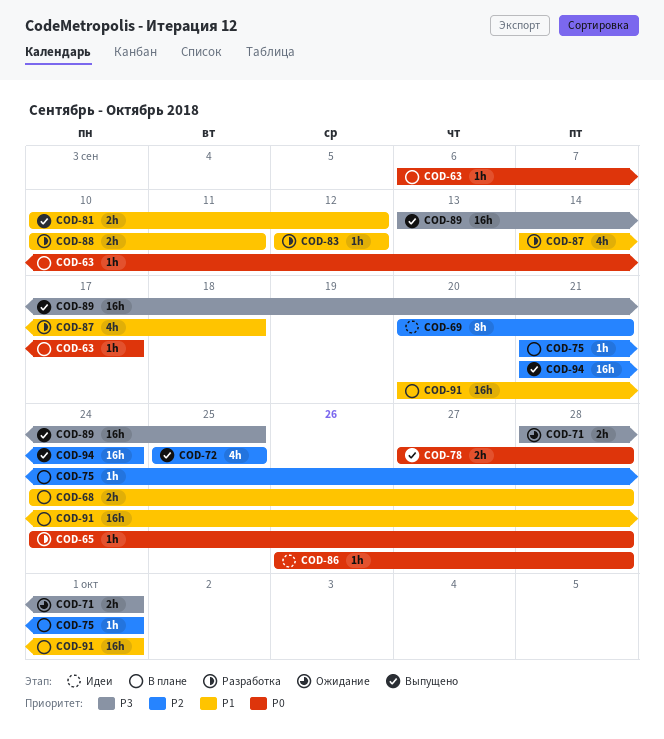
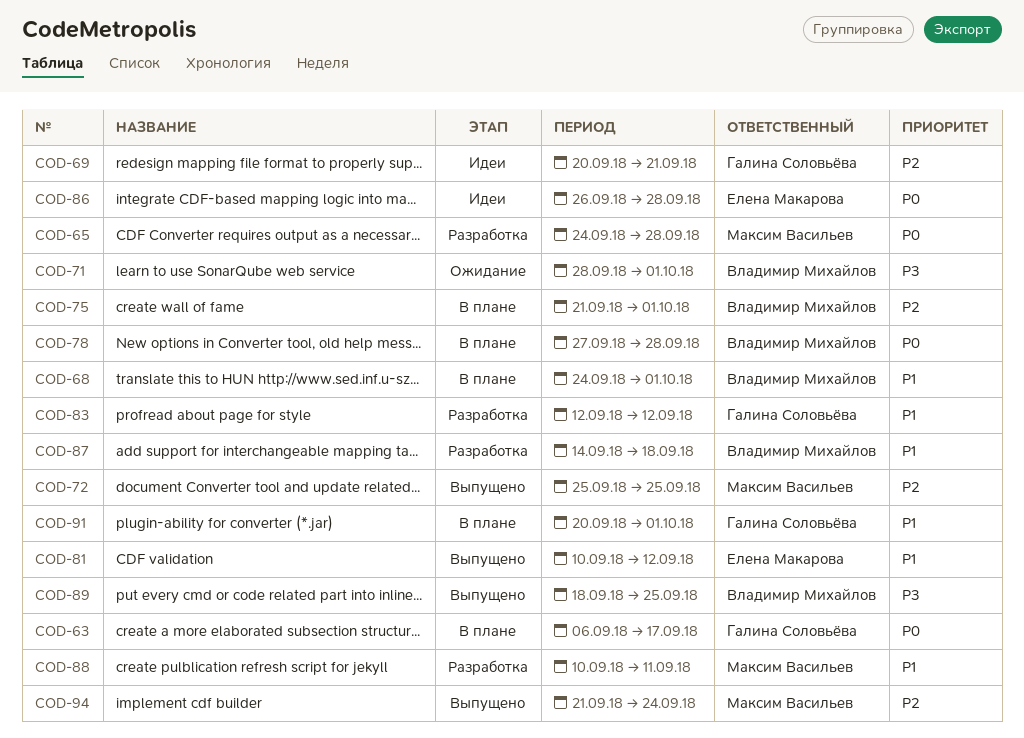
COD-68, due: Sep 28 -> Oct 1
COD-78, status: Выпущено -> В плане
COD-89, start: Sep 13 -> Sep 18

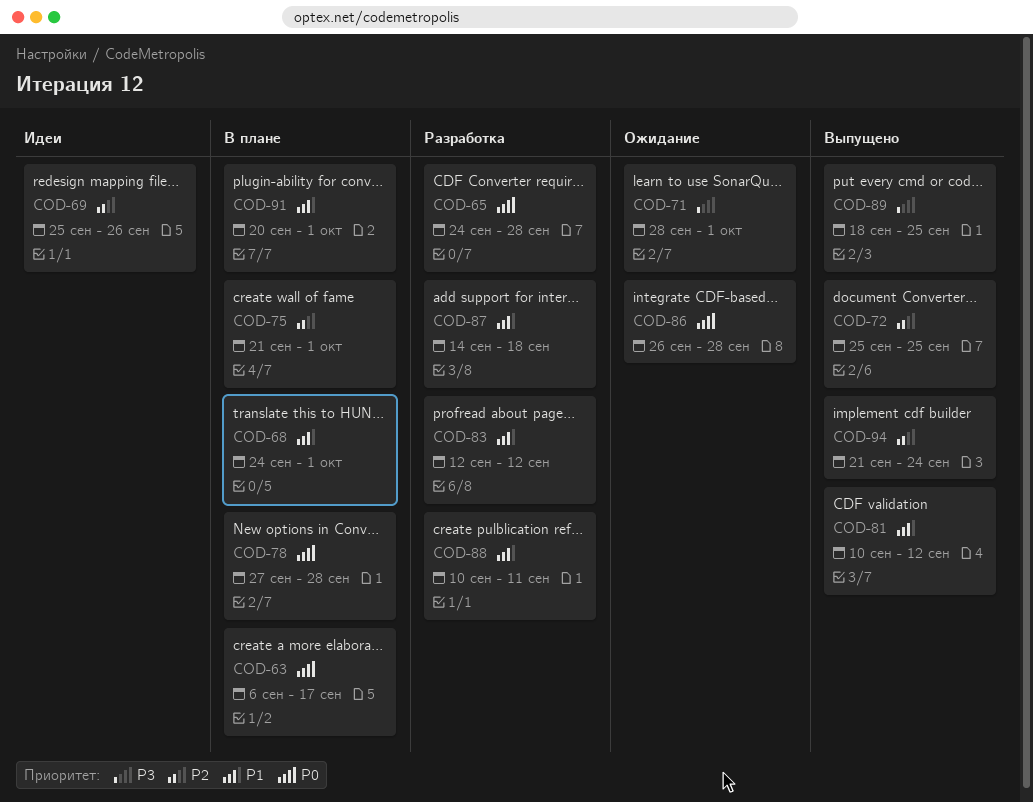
COD-69, start: Sep 20 -> Sep 25
COD-69, due: Sep 21 -> Sep 26
COD-86, status: Идеи -> Ожидание

